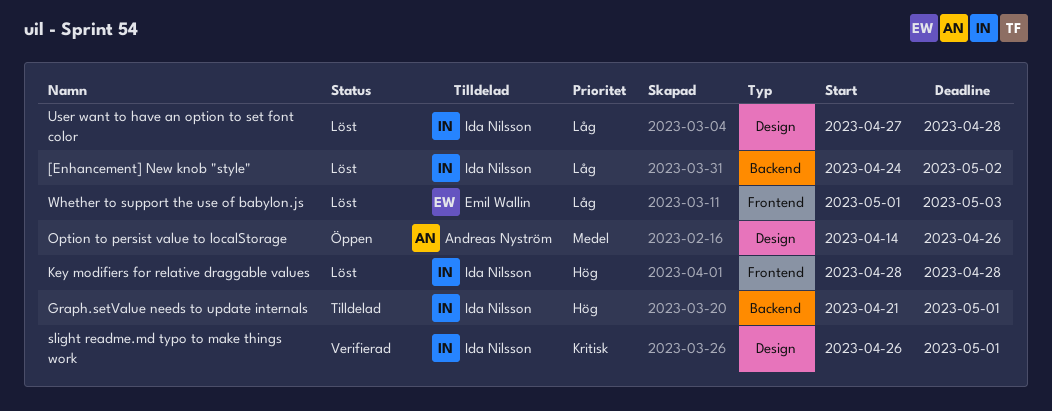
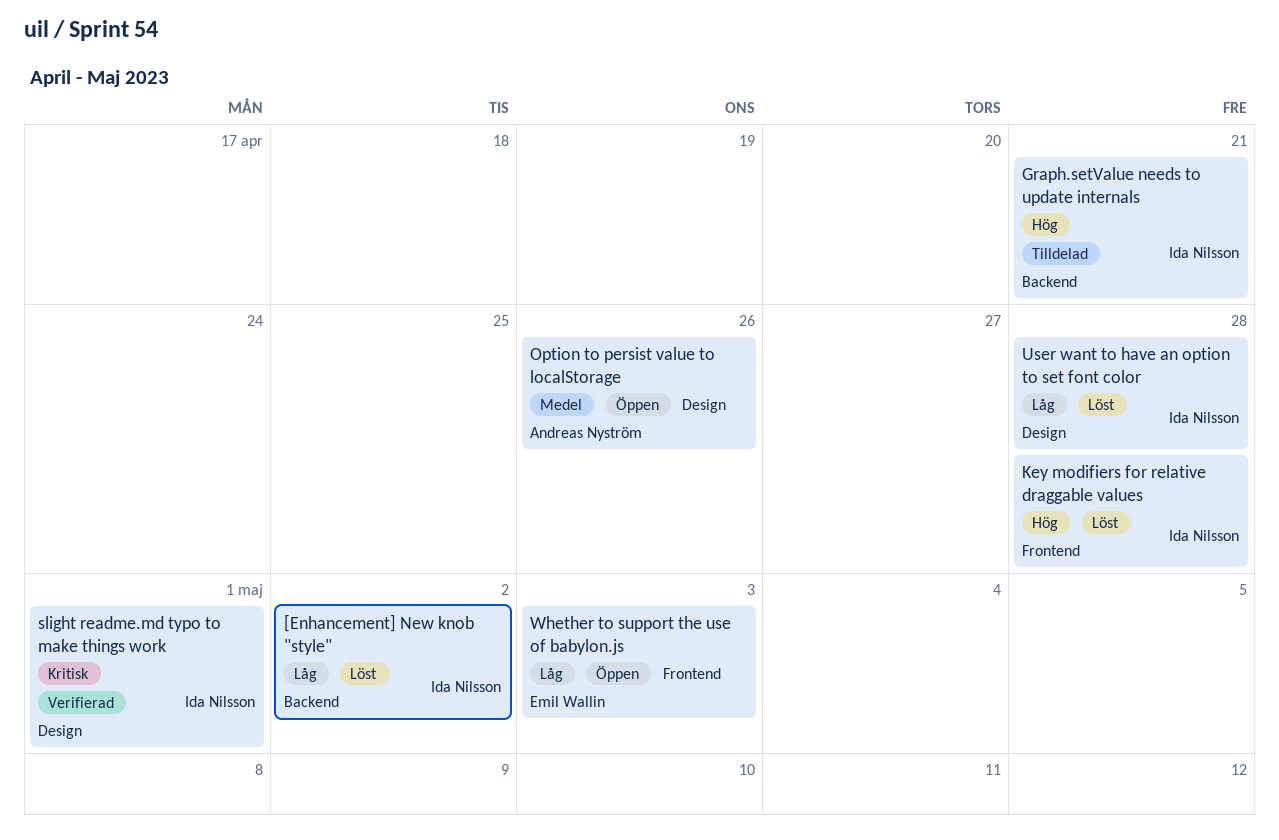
Graph.setValue needs to update internals, due: May 1 -> Apr 21
Whether to support the use of babylon.js, status: Löst -> Öppen

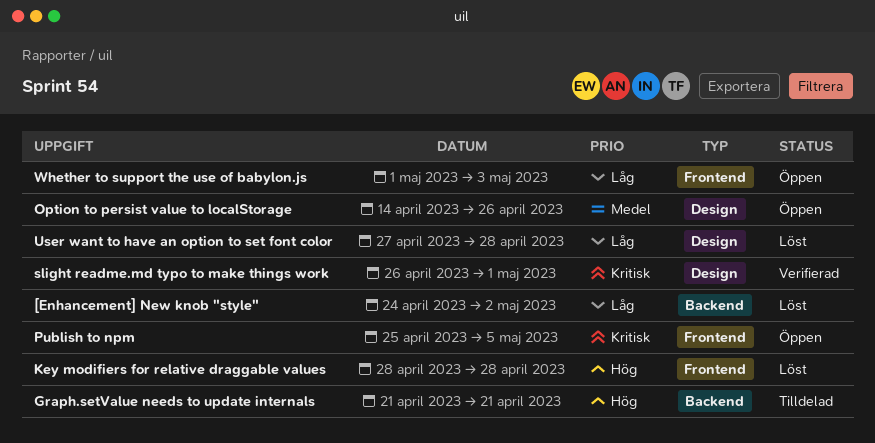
Publish to npm: none -> present

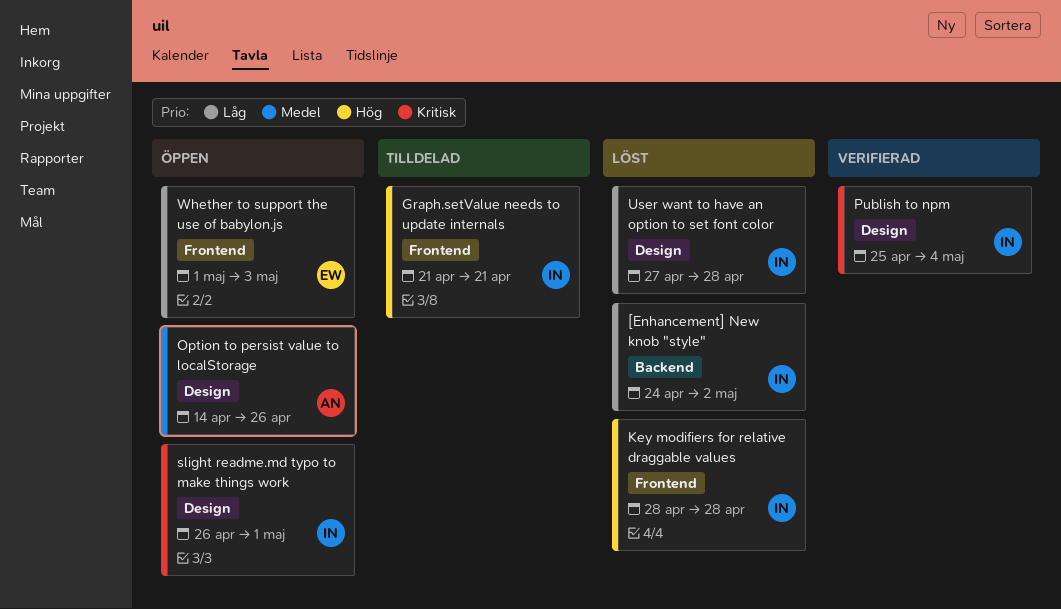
Graph.setValue needs to update internals, label: Backend -> Frontend
Publish to npm, status: Öppen -> Verifierad
Publish to npm, label: Frontend -> Design
Publish to npm, due: May 5 -> May 4
slight readme.md typo to make things work, status: Verifierad -> Öppen

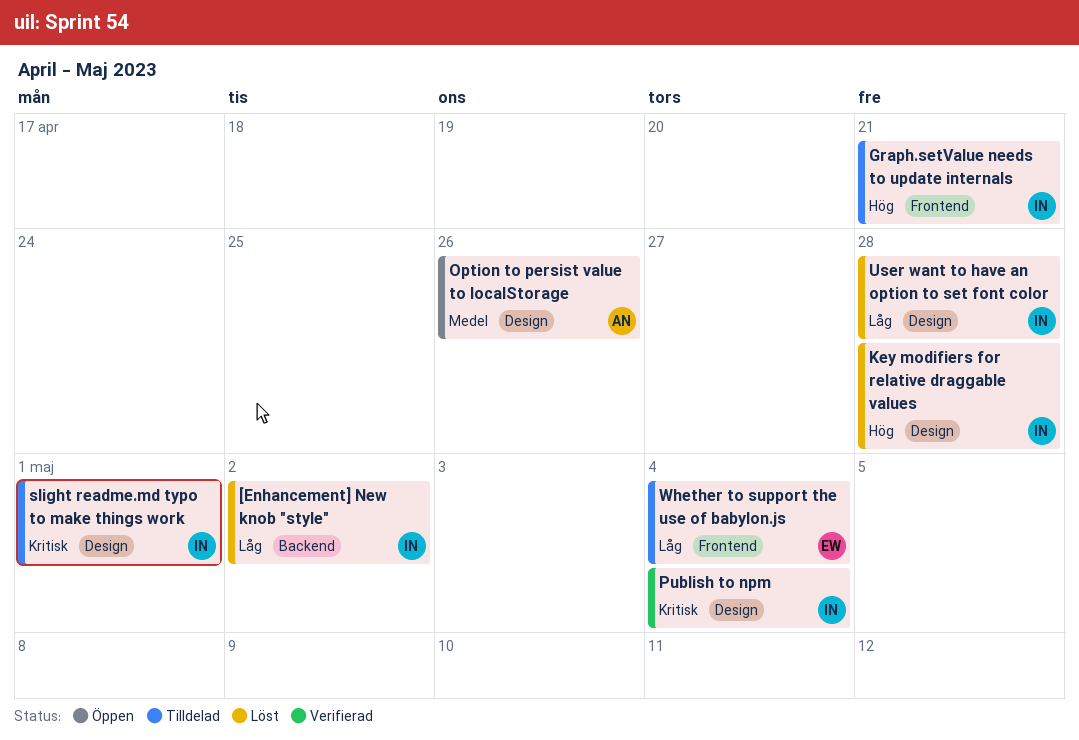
Key modifiers for relative draggable values, label: Frontend -> Design
slight readme.md typo to make things work, status: Öppen -> Tilldelad
Whether to support the use of babylon.js, status: Öppen -> Tilldelad
Whether to support the use of babylon.js, due: May 3 -> May 4

